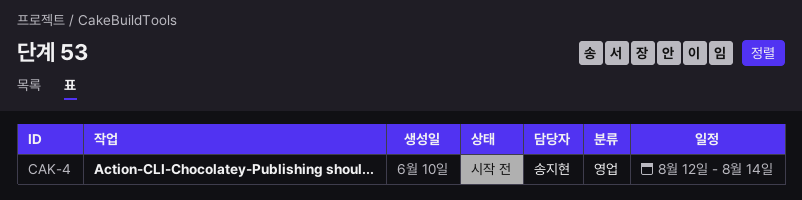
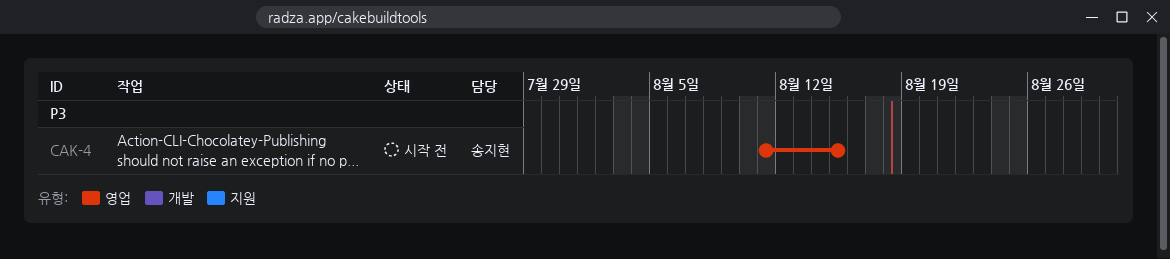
CAK-4, start: Aug 12 -> Aug 11
CAK-4, due: Aug 14 -> Aug 15

